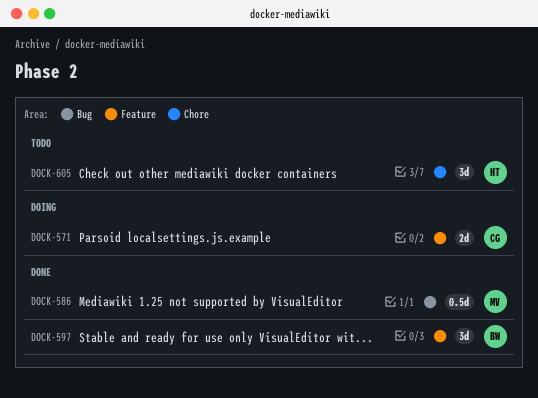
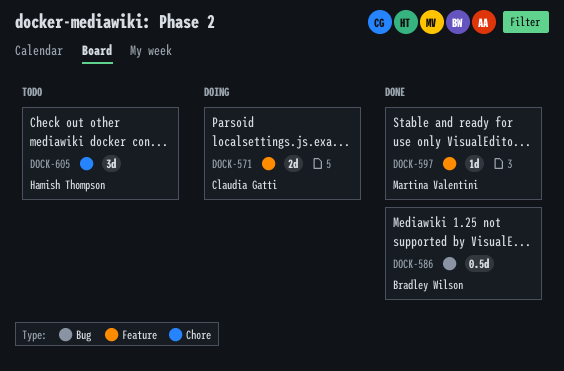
DOCK-586, owner: Martina Valentini -> Bradley Wilson
DOCK-597, owner: Bradley Wilson -> Martina Valentini
DOCK-597, estimate: 3d -> 1d

